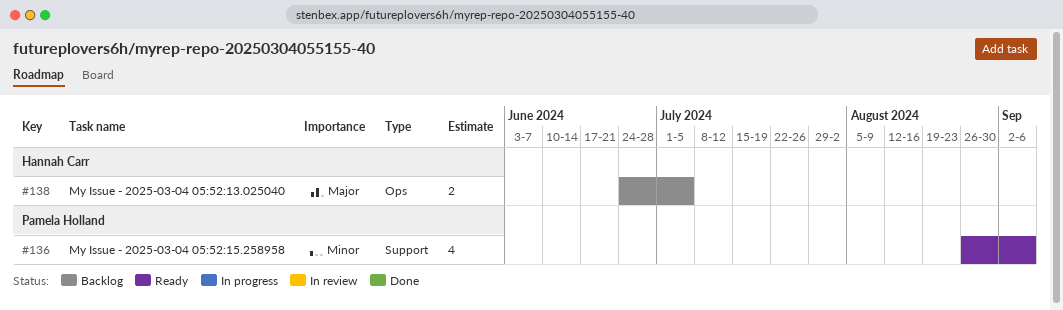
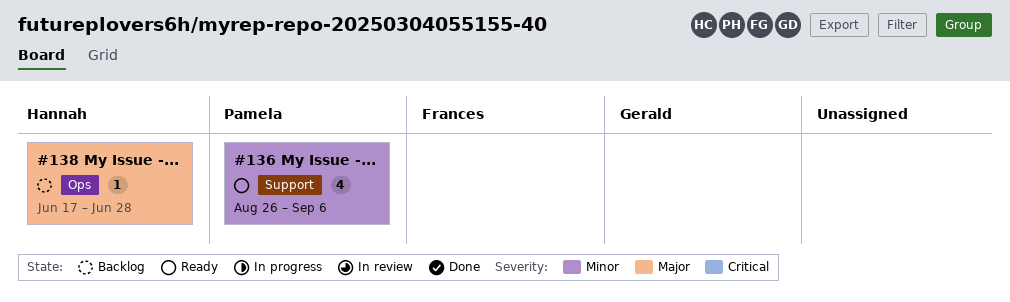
#138, estimate: 2 -> 1
#138, start: Jun 24 -> Jun 17
#138, due: Jul 5 -> Jun 28

